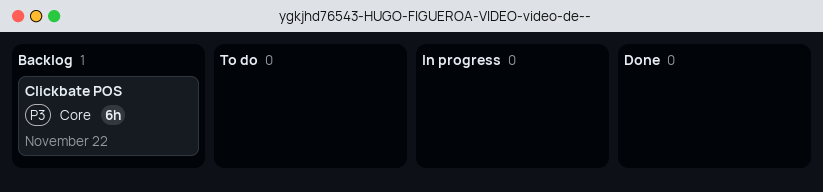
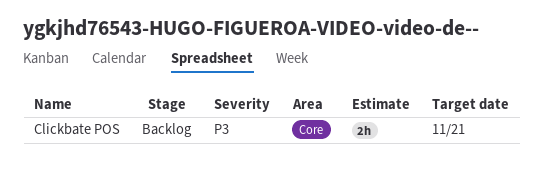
Clickbate POS, estimate: 6h -> 2h
Clickbate POS, due: Nov 22 -> Nov 21

